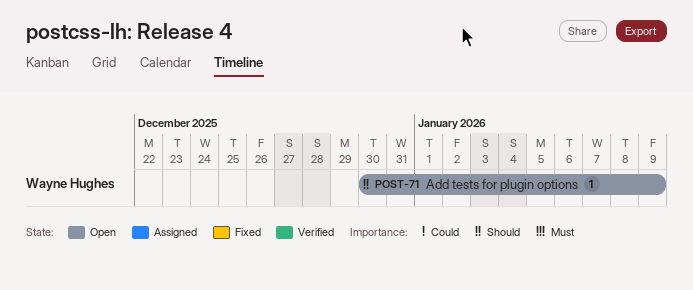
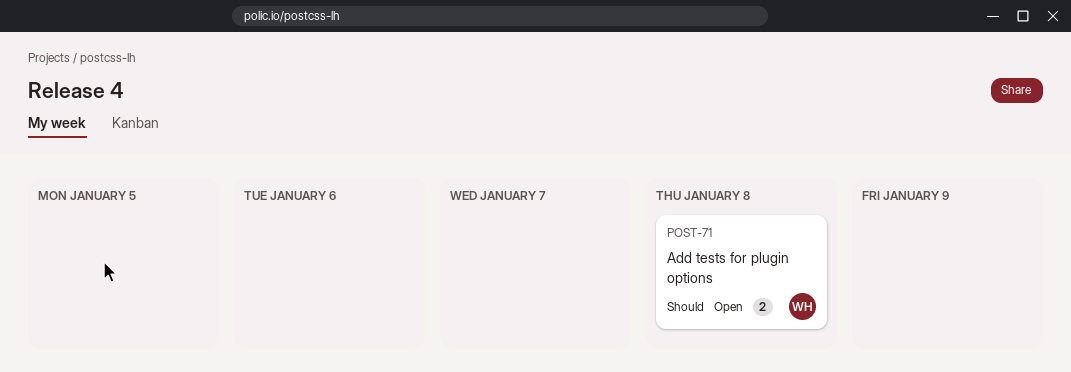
POST-71, estimate: 1 -> 2
POST-71, due: Jan 9 -> Jan 8

